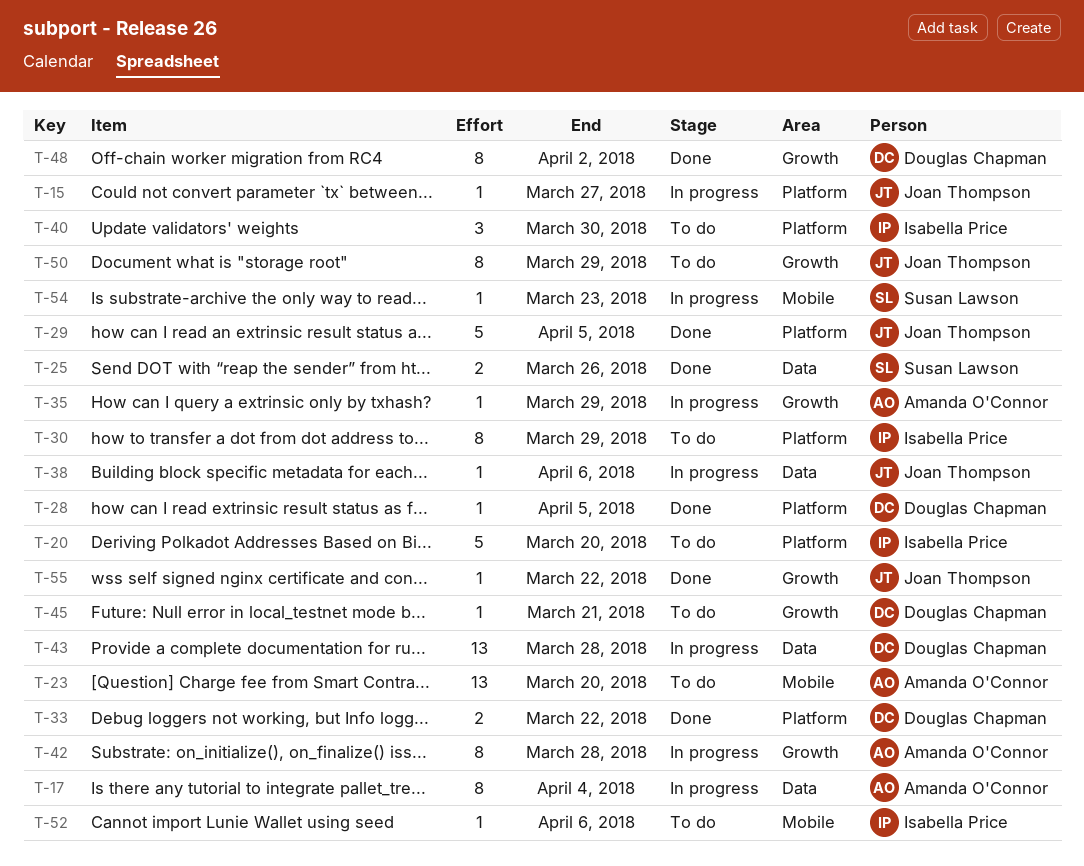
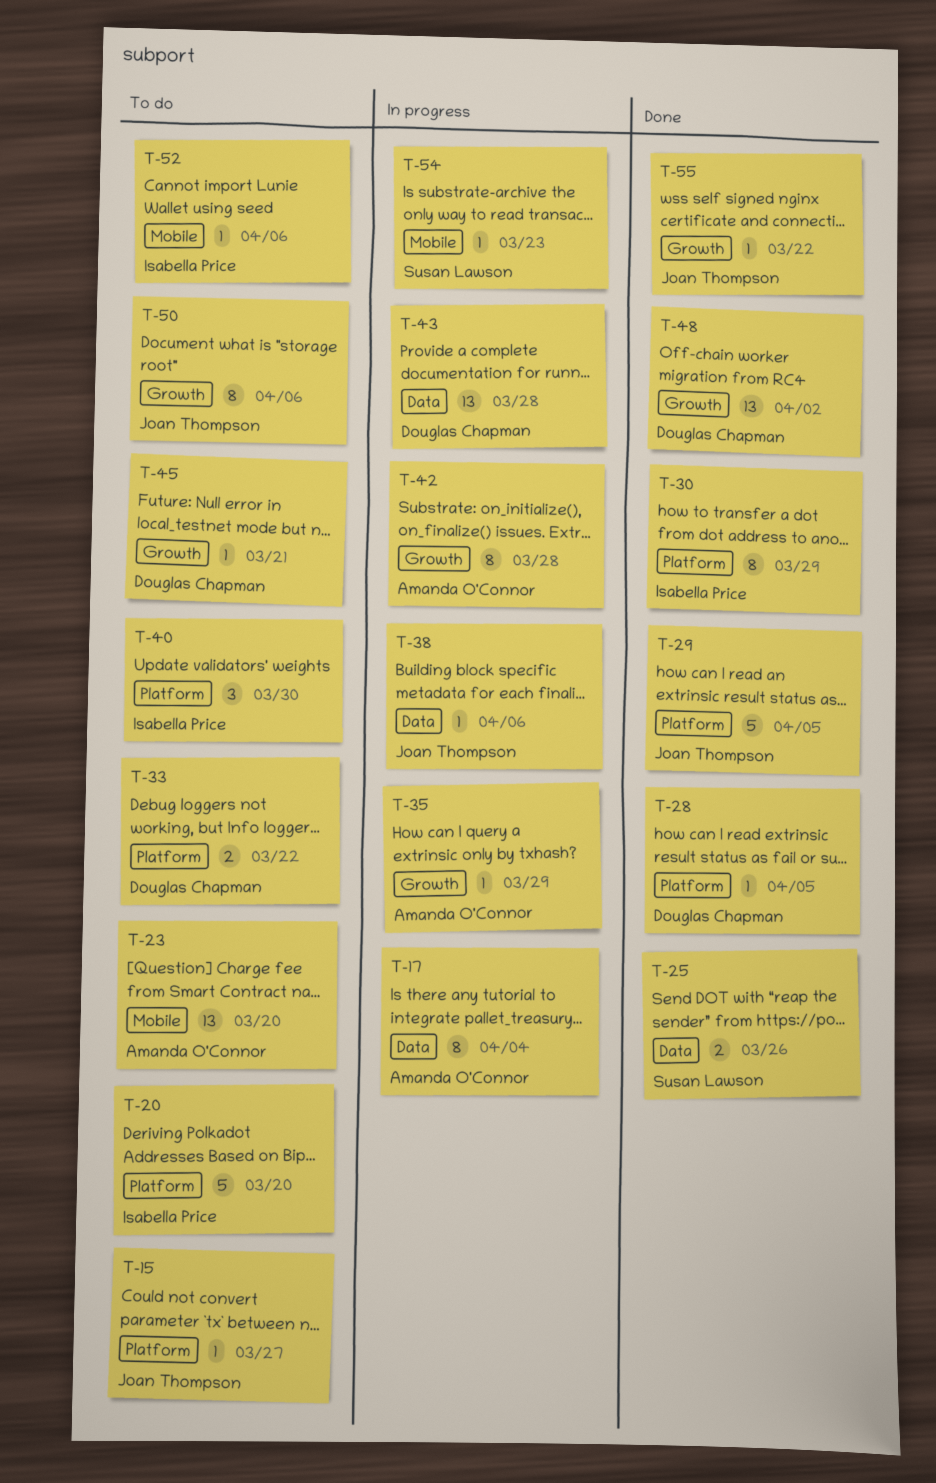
T-15, status: In progress -> To do
T-30, status: To do -> Done
T-33, status: Done -> To do
T-48, estimate: 8 -> 13
T-50, due: Mar 29 -> Apr 6

